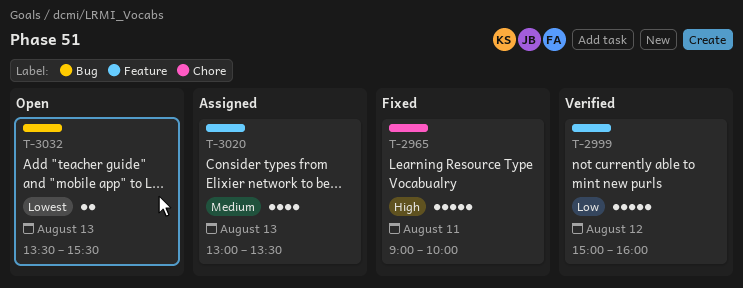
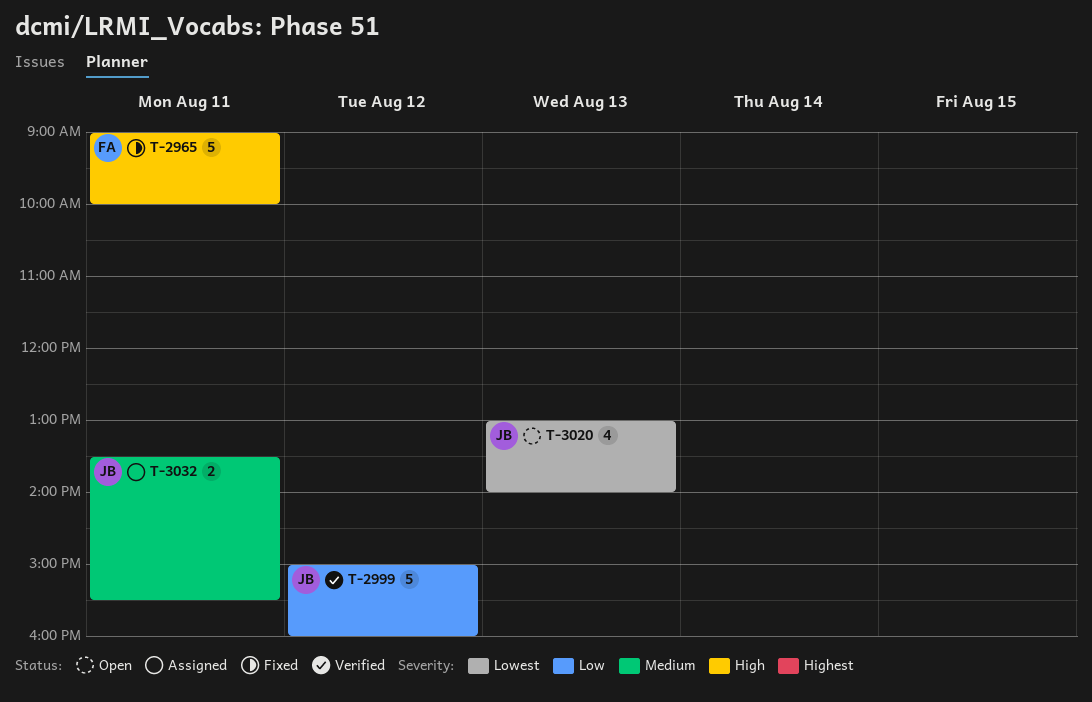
T-3020, status: Assigned -> Open
T-3020, priority: Medium -> Lowest
T-3020, ends: 13:30 -> 14:00
T-3032, status: Open -> Assigned
T-3032, priority: Lowest -> Medium
T-3032, day: Aug 13 -> Aug 11

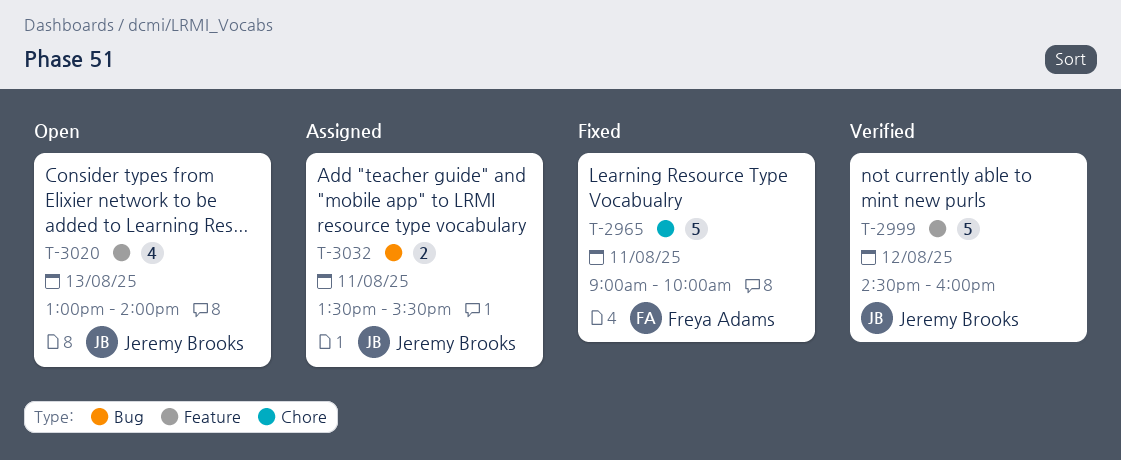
T-2999, begins: 15:00 -> 14:30

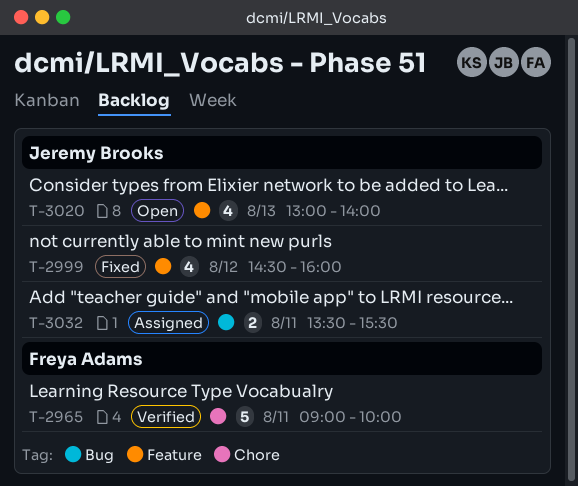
T-2965, status: Fixed -> Verified
T-2999, status: Verified -> Fixed
T-2999, estimate: 5 -> 4

